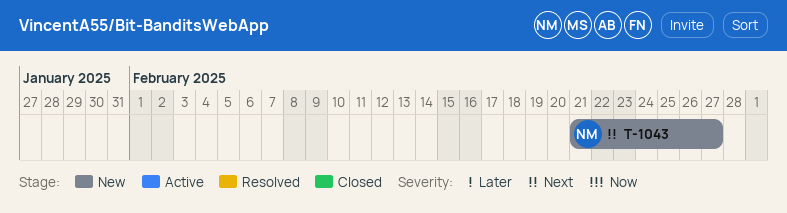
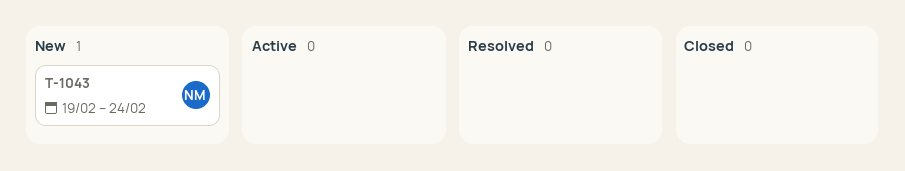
T-1043, start: Feb 21 -> Feb 19
T-1043, due: Feb 27 -> Feb 24

